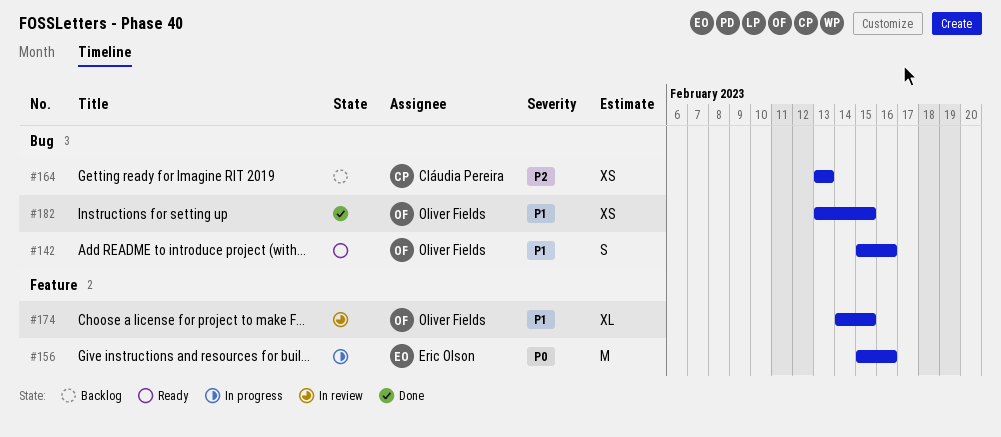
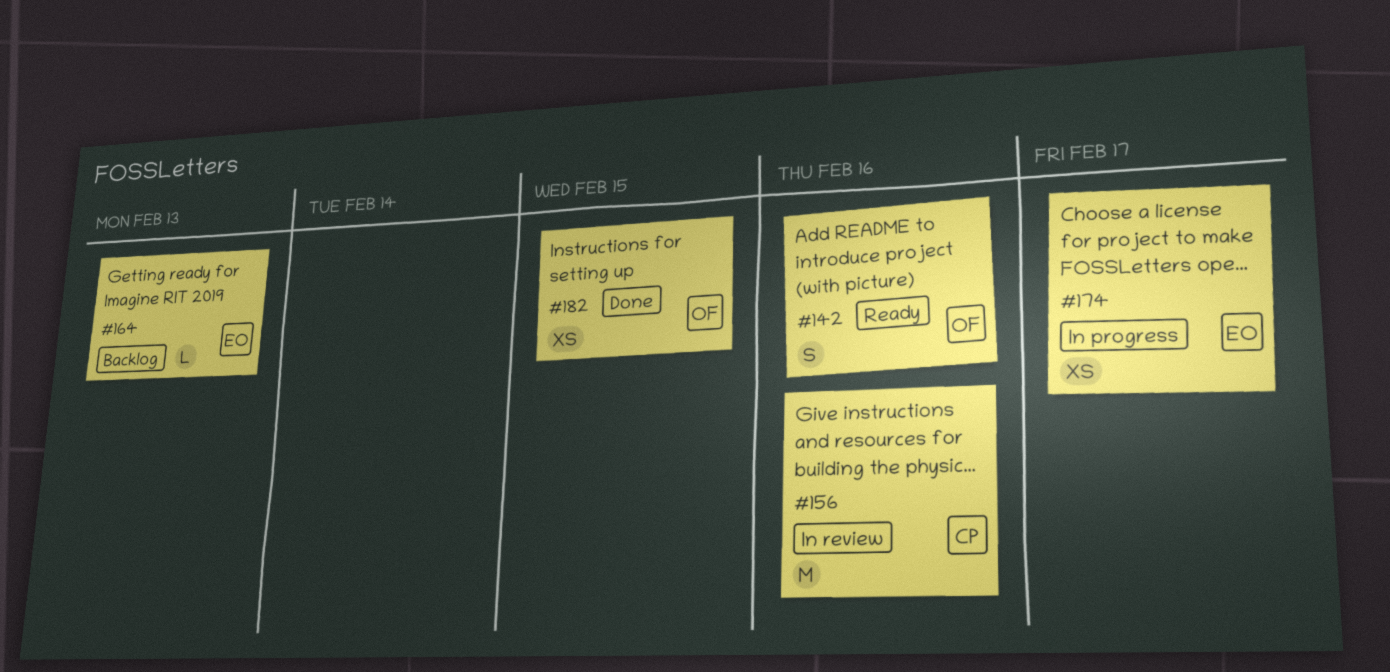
#156, status: In progress -> In review
#156, owner: Eric Olson -> Cláudia Pereira
#164, owner: Cláudia Pereira -> Eric Olson
#164, estimate: XS -> L
#174, status: In review -> In progress
#174, owner: Oliver Fields -> Eric Olson
#174, estimate: XL -> XS
#174, due: Feb 15 -> Feb 17

